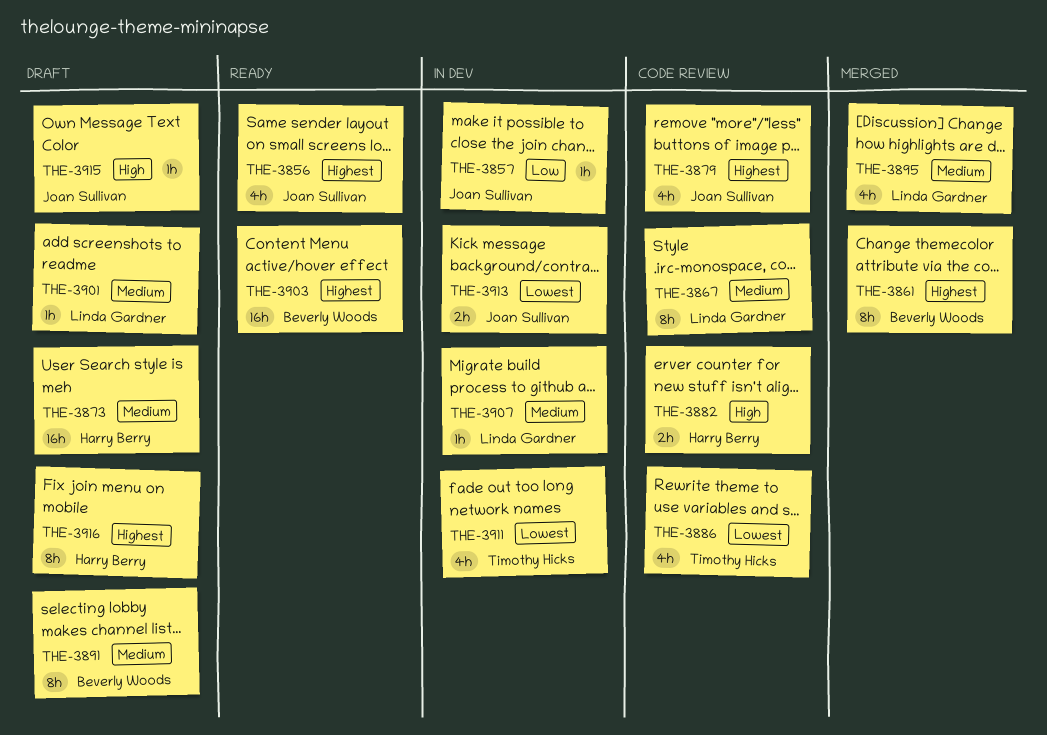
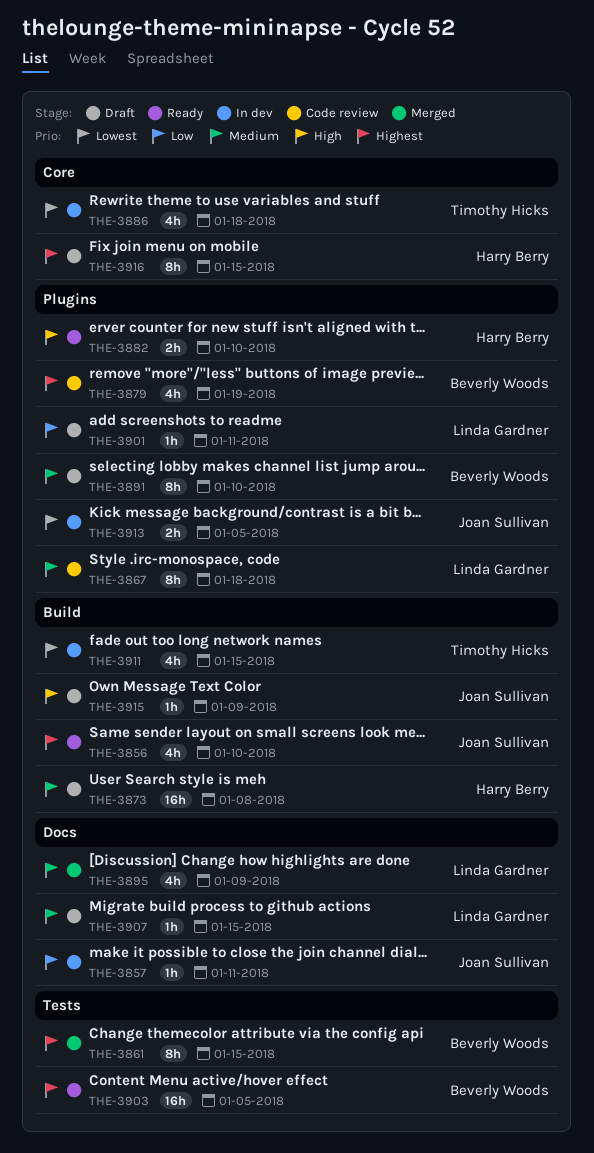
THE-3879, owner: Joan Sullivan -> Beverly Woods
THE-3882, status: Code review -> Ready
THE-3886, status: Code review -> In dev
THE-3901, priority: Medium -> Low
THE-3907, status: In dev -> Draft

